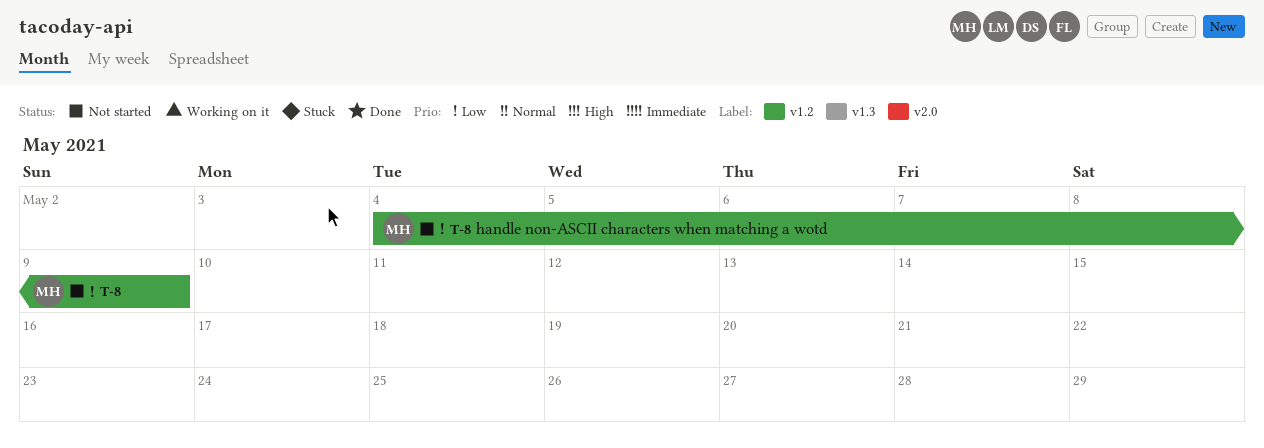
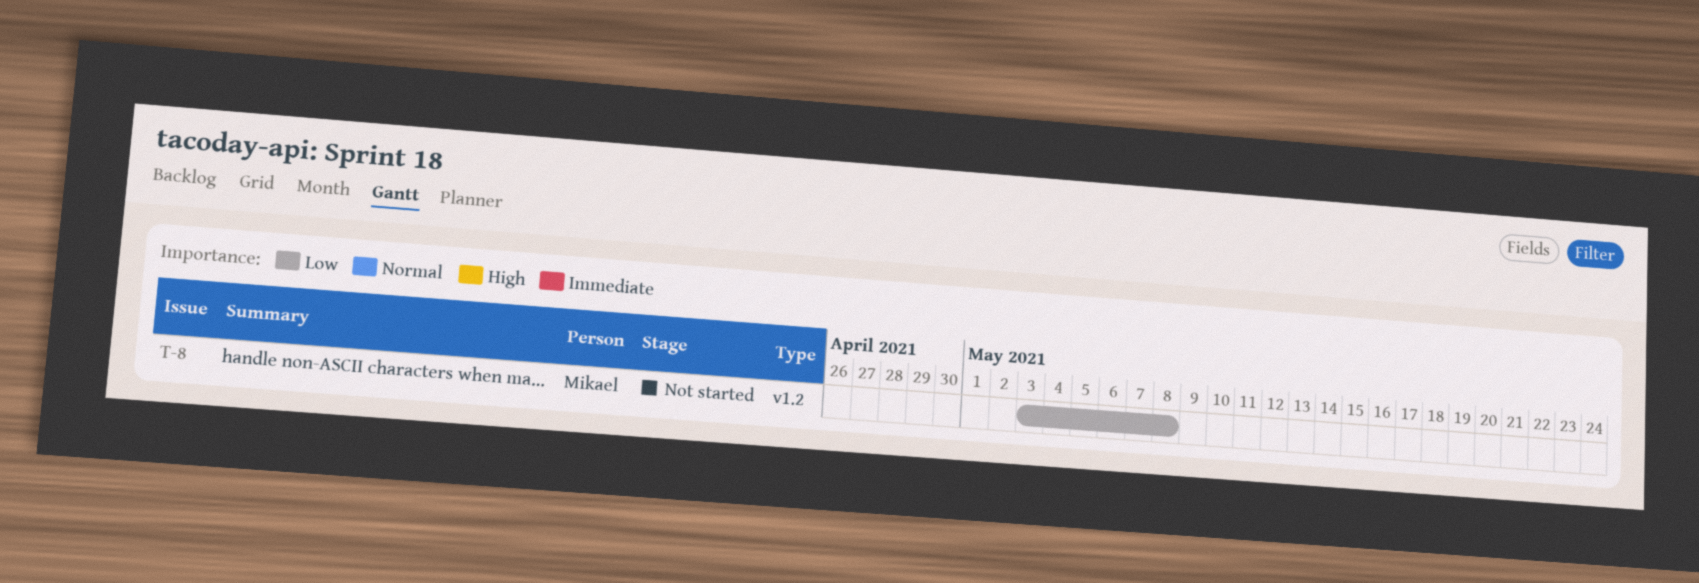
T-8, start: May 4 -> May 3
T-8, due: May 9 -> May 8

